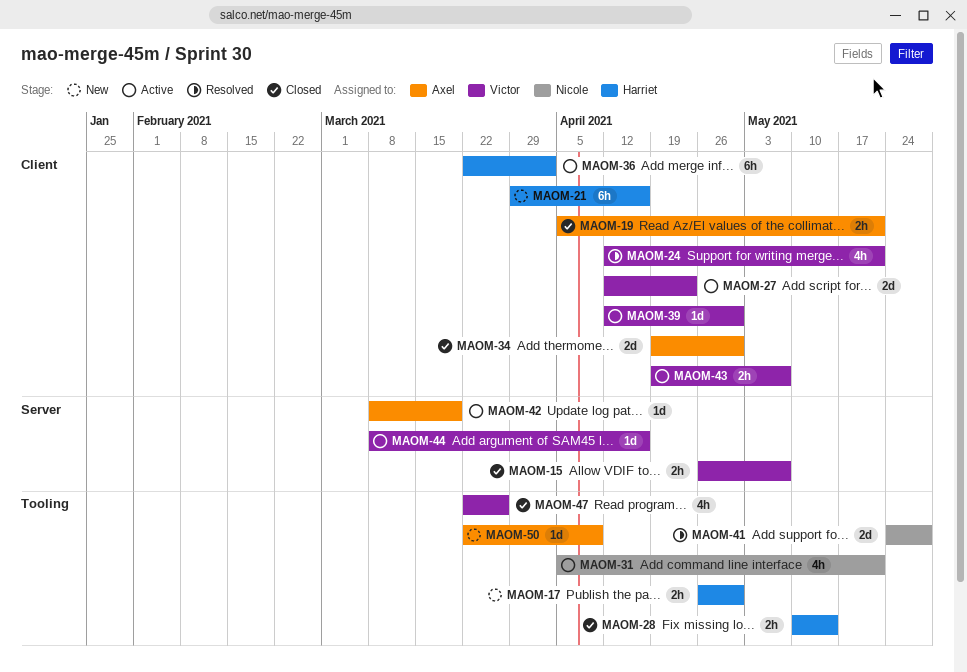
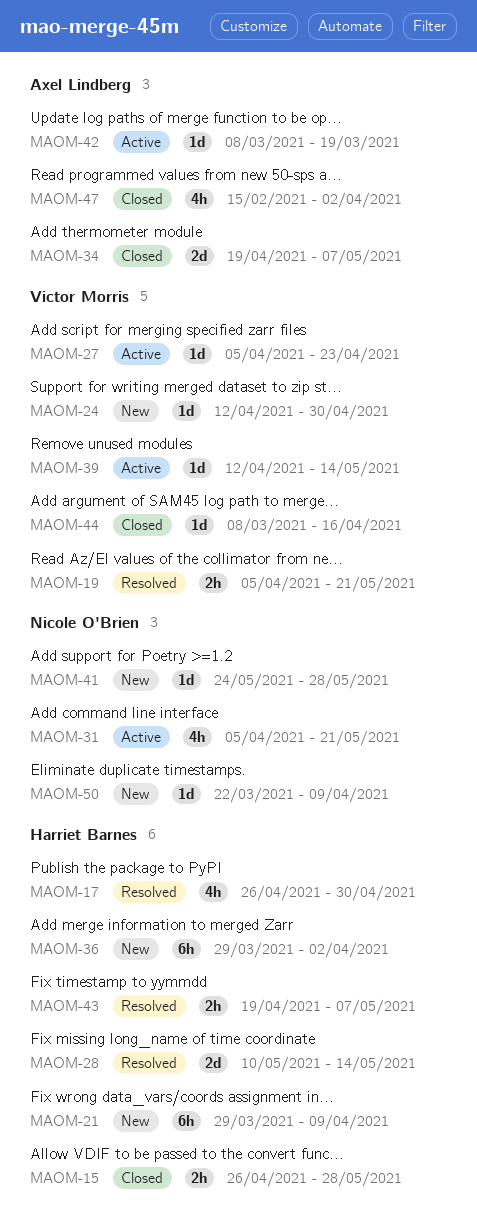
MAOM-15, owner: Victor Morris -> Harriet Barnes
MAOM-15, due: May 7 -> May 28
MAOM-17, status: New -> Resolved
MAOM-17, estimate: 2h -> 4h
MAOM-19, status: Closed -> Resolved
MAOM-19, owner: Axel Lindberg -> Victor Morris
MAOM-21, due: Apr 16 -> Apr 9
MAOM-24, status: Resolved -> New
MAOM-24, estimate: 4h -> 1d
MAOM-24, due: May 21 -> Apr 30
MAOM-27, estimate: 2d -> 1d
MAOM-27, start: Apr 12 -> Apr 5
MAOM-28, status: Closed -> Resolved
MAOM-28, estimate: 2h -> 2d
MAOM-34, due: Apr 30 -> May 7
MAOM-36, status: Active -> New
MAOM-36, start: Mar 22 -> Mar 29
MAOM-39, due: Apr 30 -> May 14
MAOM-41, status: Resolved -> New
MAOM-41, estimate: 2d -> 1d
MAOM-43, status: Active -> Resolved
MAOM-43, owner: Victor Morris -> Harriet Barnes
MAOM-44, status: Active -> Closed
MAOM-47, owner: Victor Morris -> Axel Lindberg
MAOM-47, start: Mar 22 -> Feb 15
MAOM-47, due: Mar 26 -> Apr 2
MAOM-50, owner: Axel Lindberg -> Nicole O'Brien

